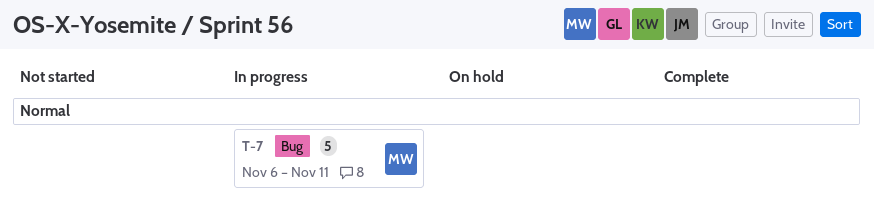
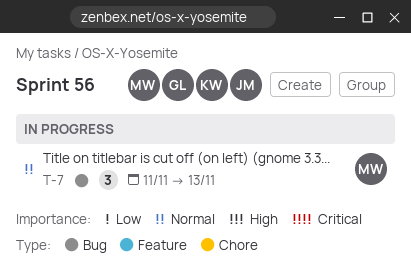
T-7, estimate: 5 -> 3
T-7, start: Nov 6 -> Nov 11
T-7, due: Nov 11 -> Nov 13

